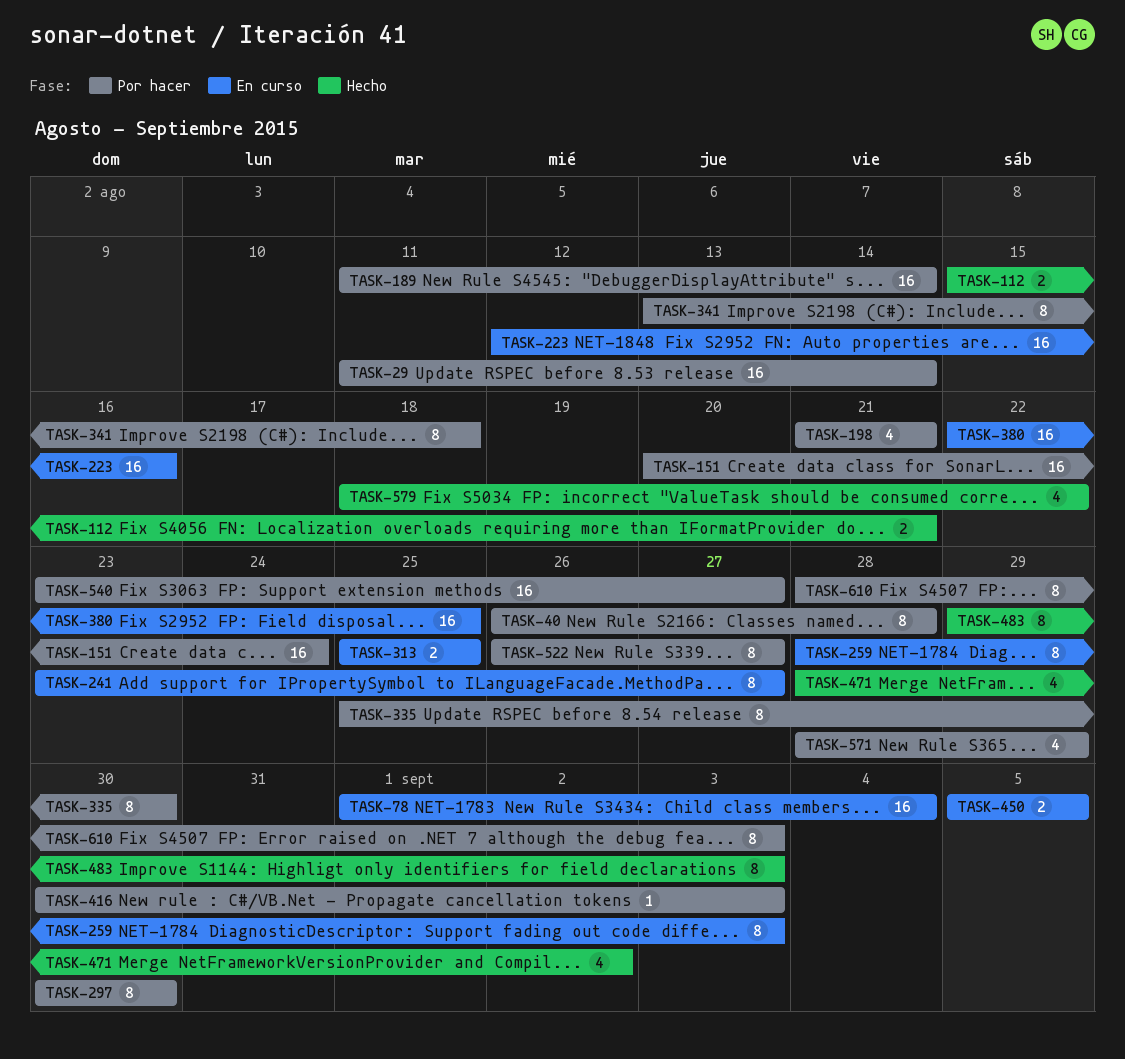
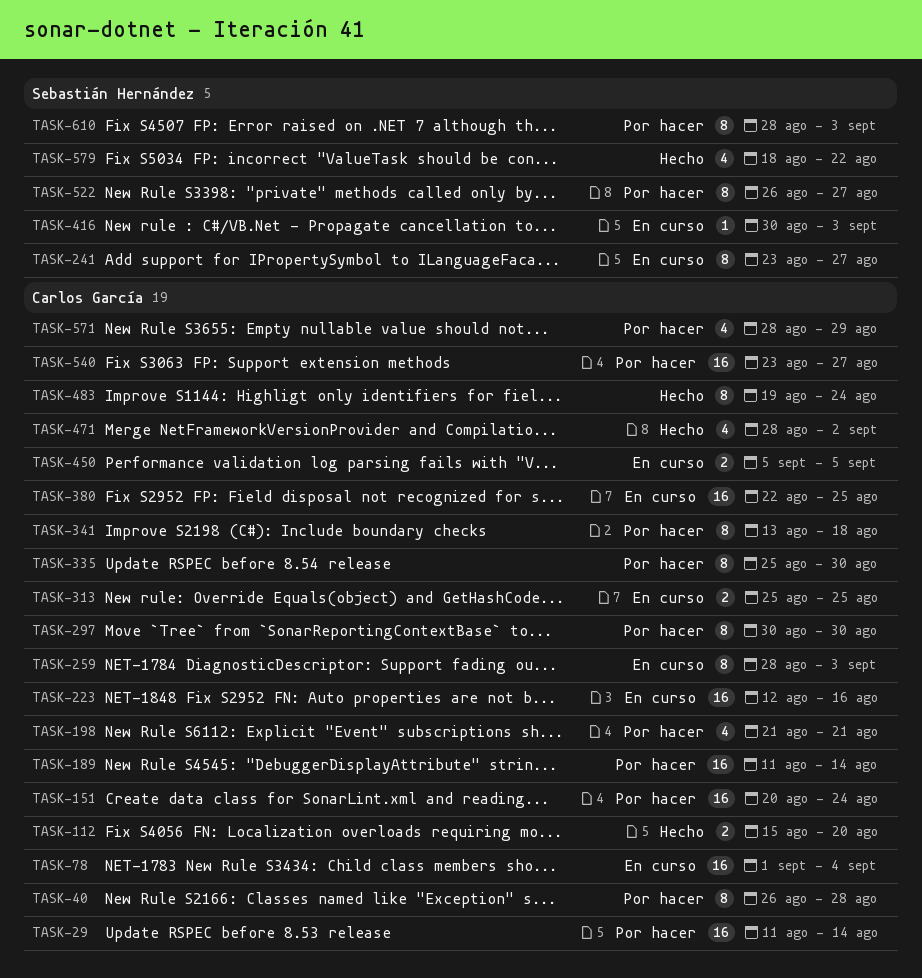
TASK-112, due: Aug 21 -> Aug 20
TASK-416, status: Por hacer -> En curso
TASK-483, start: Aug 29 -> Aug 19
TASK-483, due: Sep 3 -> Aug 24

